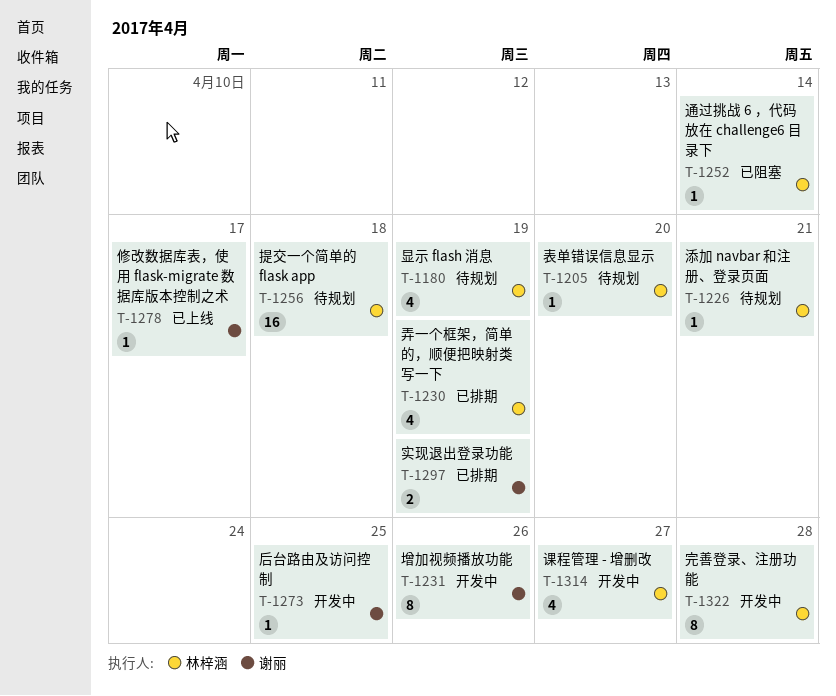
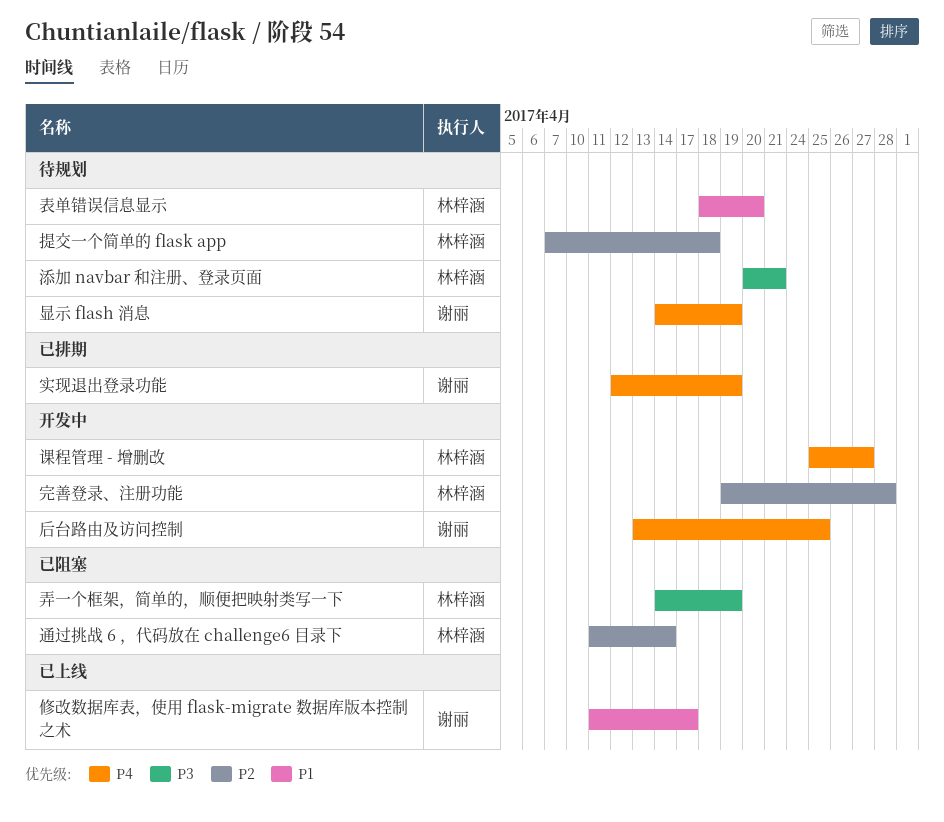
增加视频播放功能: present -> none
弄一个框架，简单的，顺便把映射类写一下, status: 已排期 -> 已阻塞
显示 flash 消息, owner: 林梓涵 -> 谢丽

